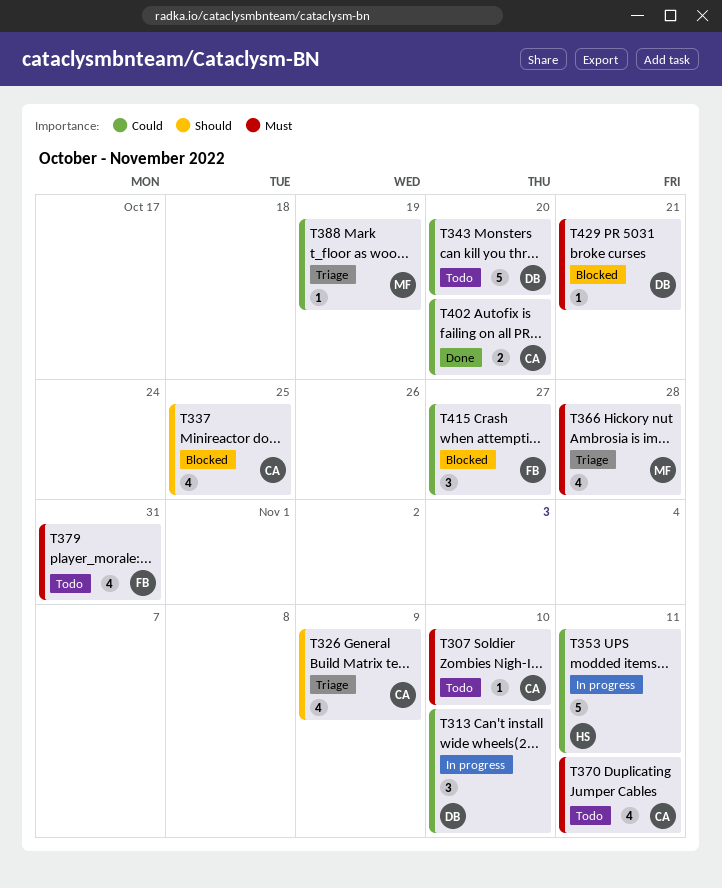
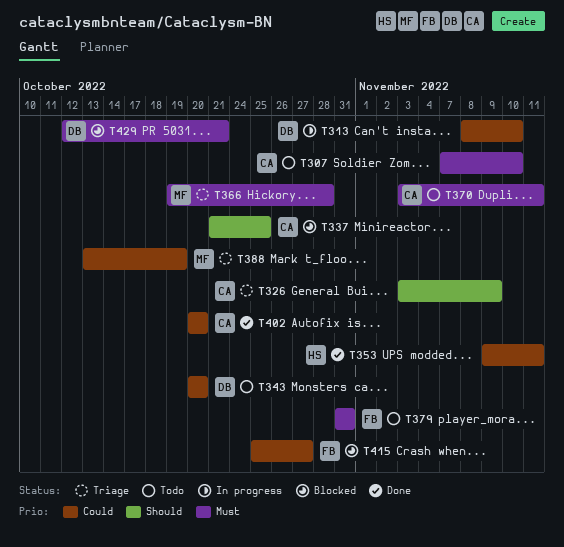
T353, status: In progress -> Done

